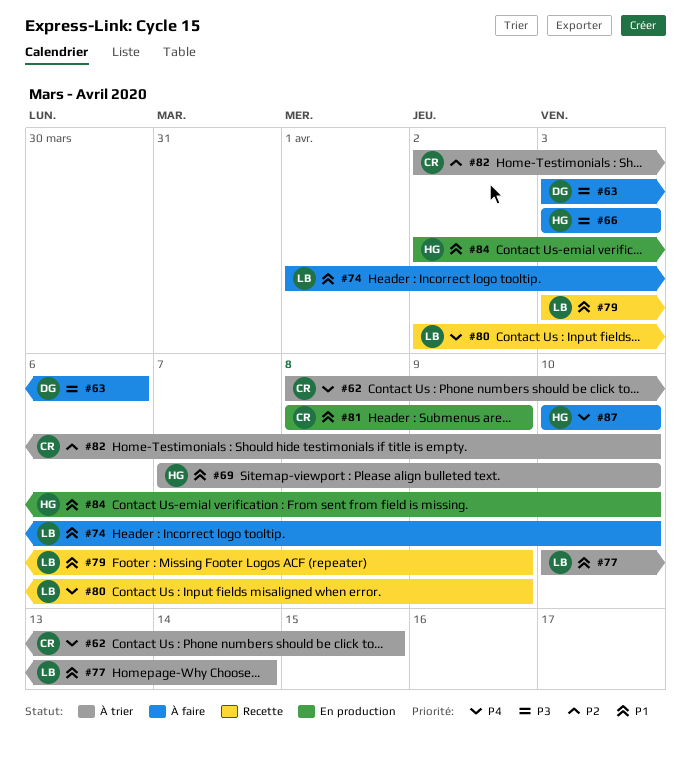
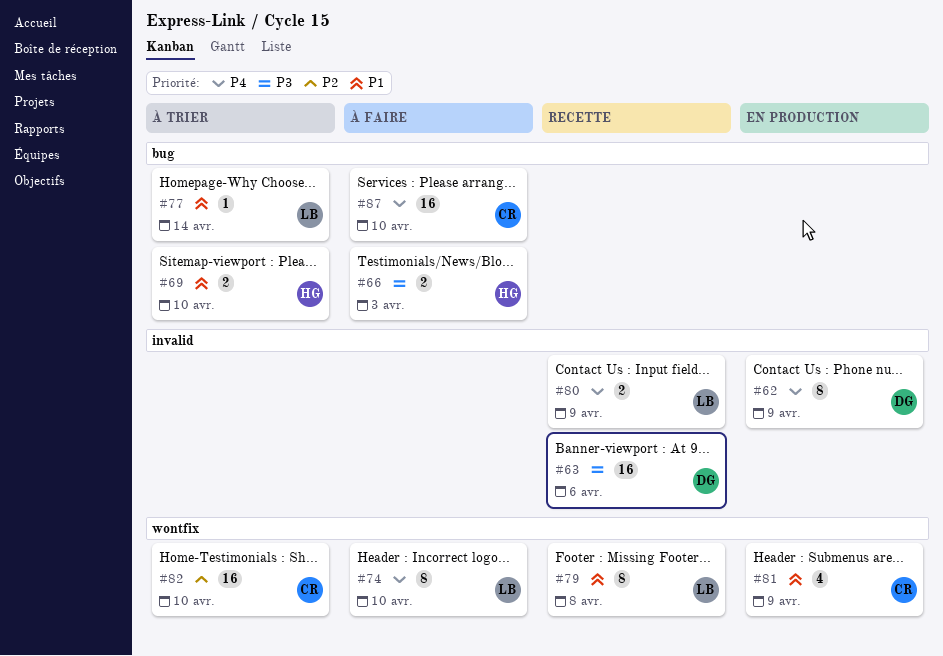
#62, status: À trier -> En production
#62, owner: CR -> DG
#62, due: Apr 15 -> Apr 9
#63, status: À faire -> Recette
#74, priority: P1 -> P4
#79, due: Apr 9 -> Apr 8
#84: present -> none
#87, owner: HG -> CR

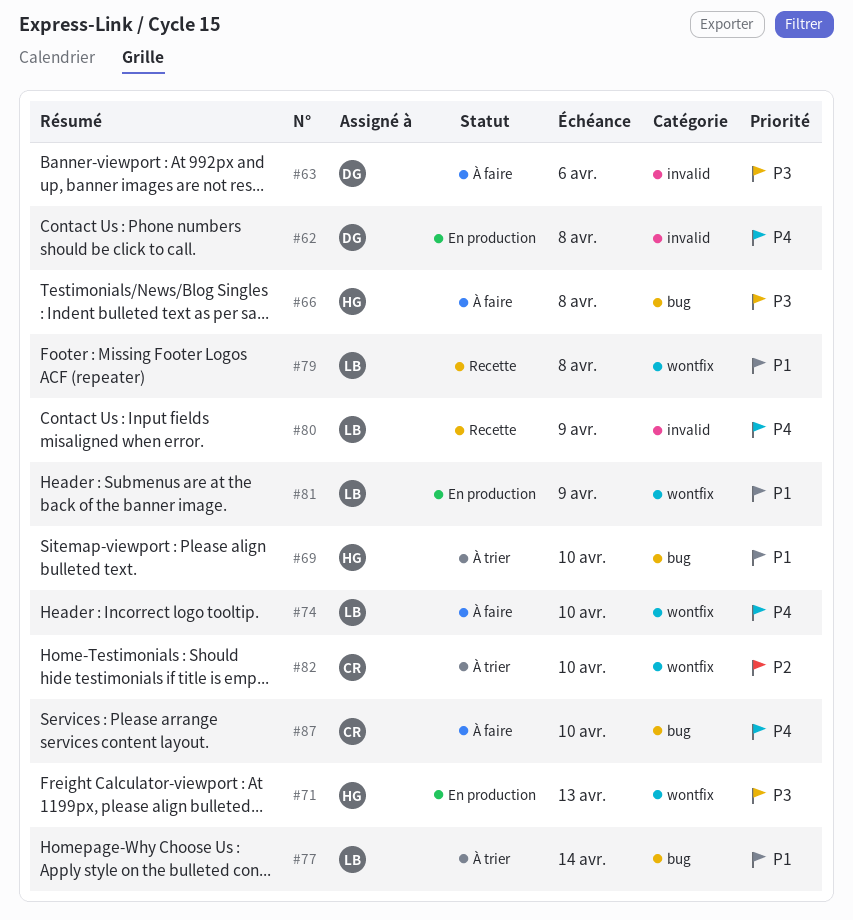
#62, due: Apr 9 -> Apr 8
#63, status: Recette -> À faire
#66, due: Apr 3 -> Apr 8
#71: none -> present
#81, owner: CR -> LB

